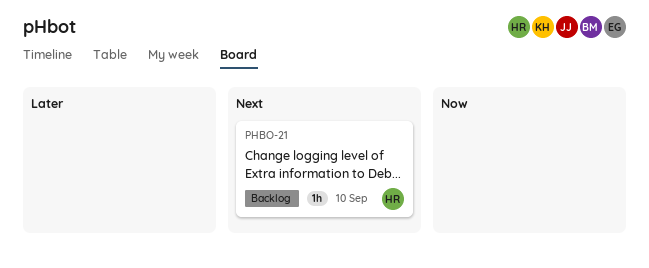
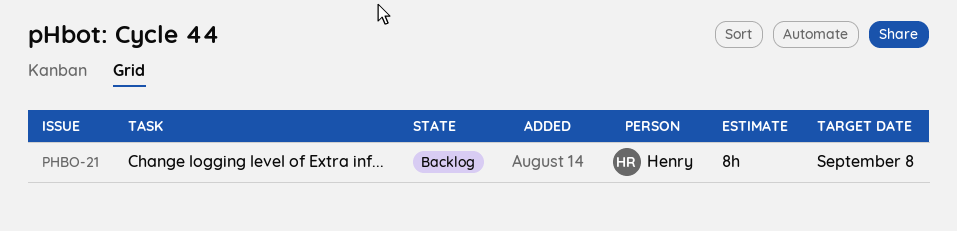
PHBO-21, estimate: 1h -> 8h
PHBO-21, due: Sep 10 -> Sep 8

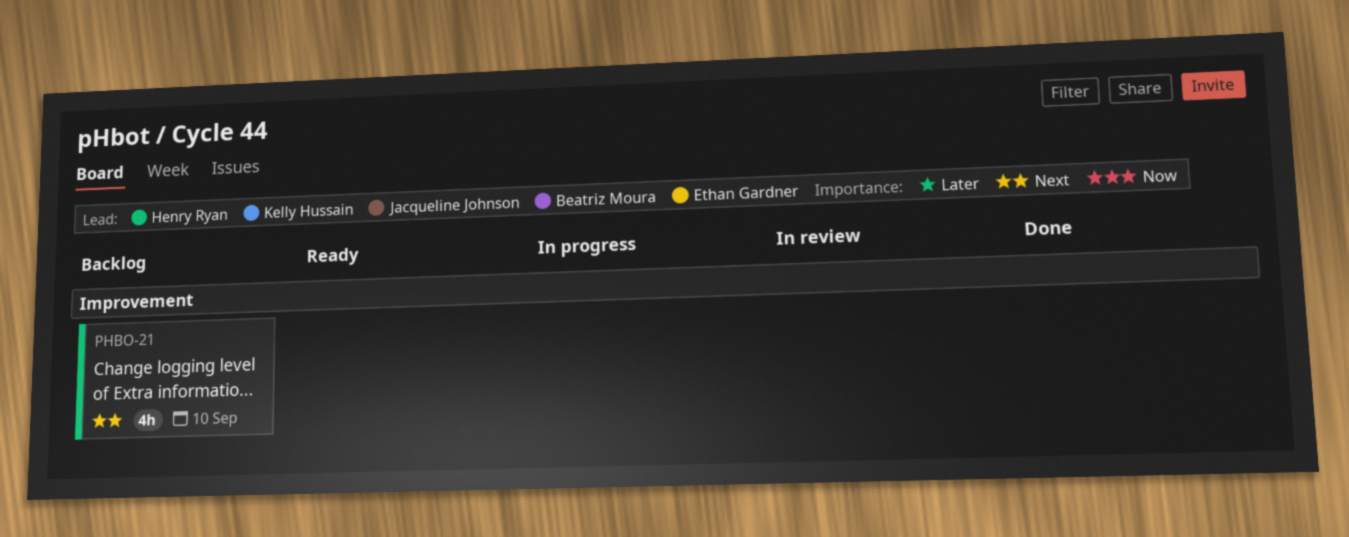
PHBO-21, estimate: 8h -> 4h
PHBO-21, due: Sep 8 -> Sep 10

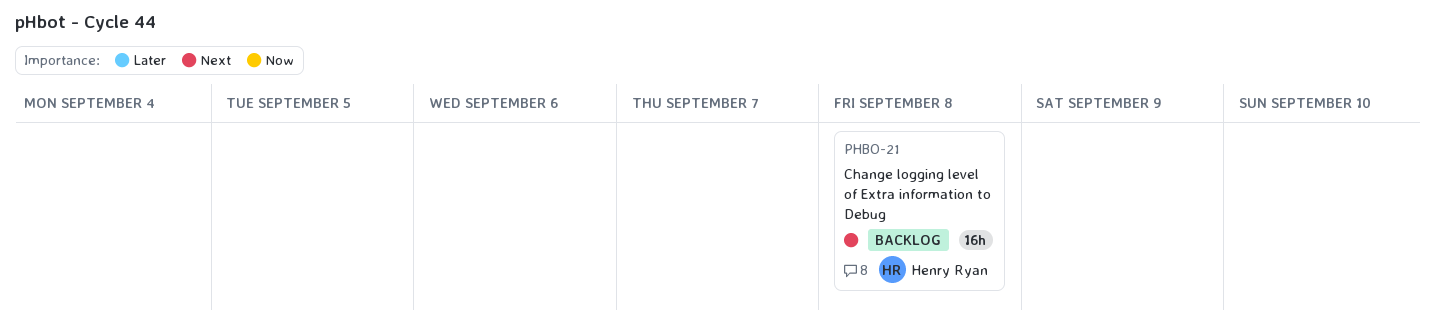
PHBO-21, estimate: 4h -> 16h
PHBO-21, due: Sep 10 -> Sep 8

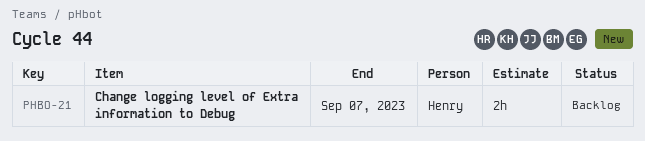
PHBO-21, estimate: 16h -> 2h
PHBO-21, due: Sep 8 -> Sep 7

